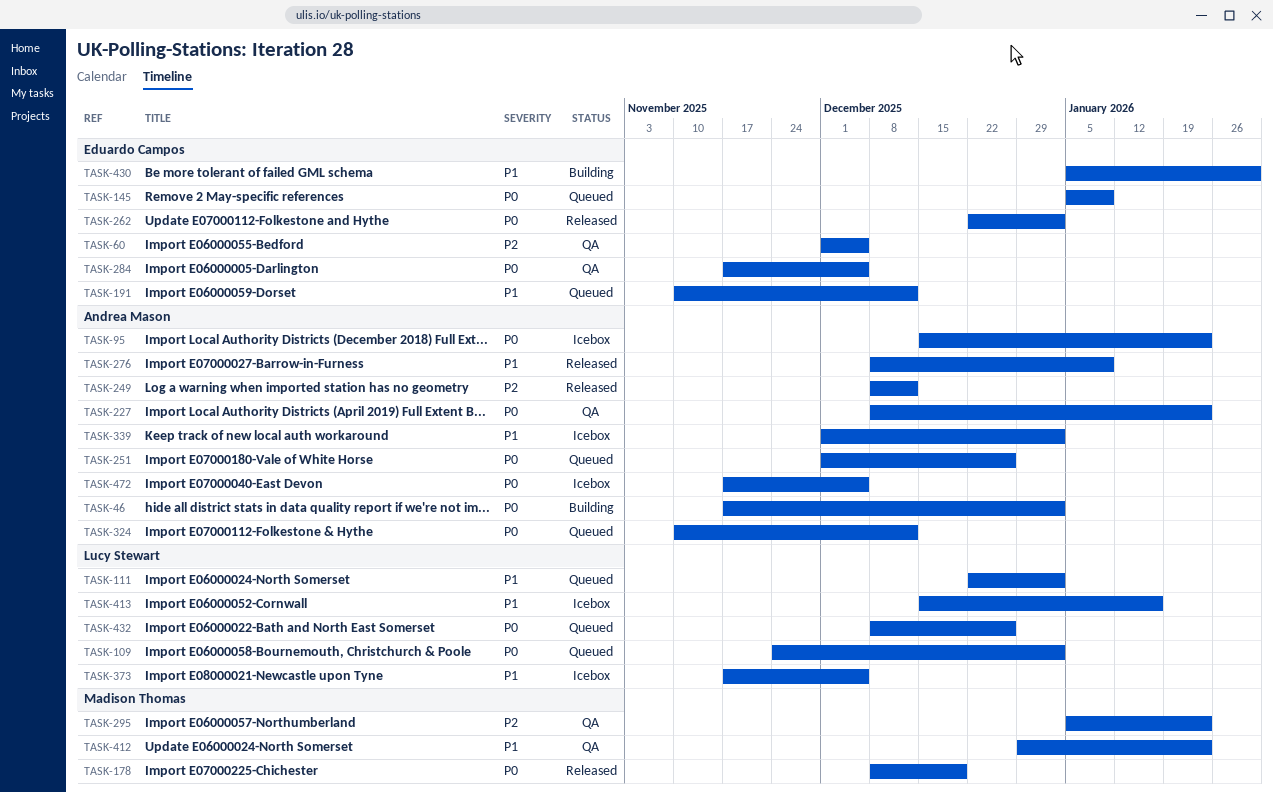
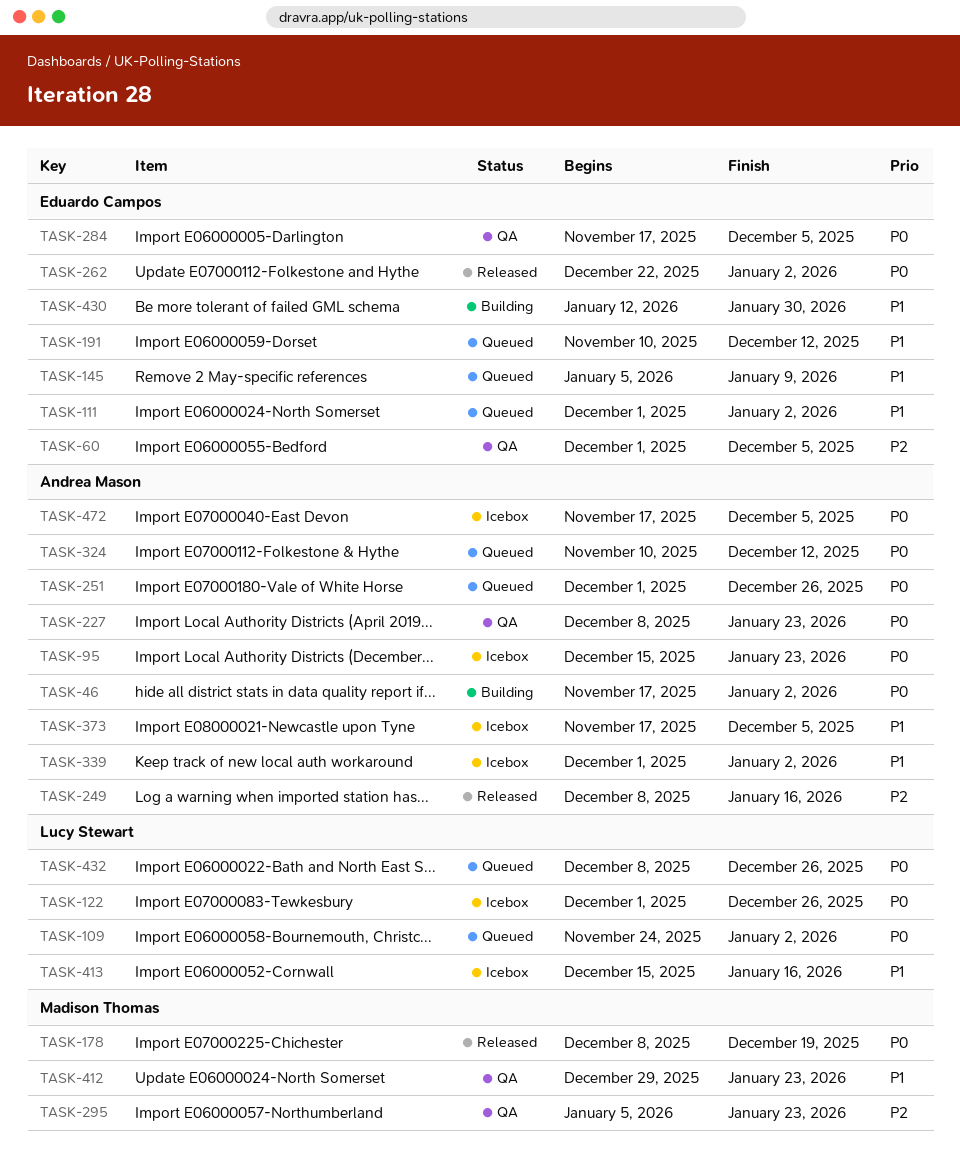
TASK-111, owner: Lucy Stewart -> Eduardo Campos
TASK-111, start: Dec 22 -> Dec 1
TASK-122: none -> present
TASK-145, priority: P0 -> P1
TASK-249, due: Dec 12 -> Jan 16
TASK-276: present -> none
TASK-373, owner: Lucy Stewart -> Andrea Mason
TASK-430, start: Jan 5 -> Jan 12

